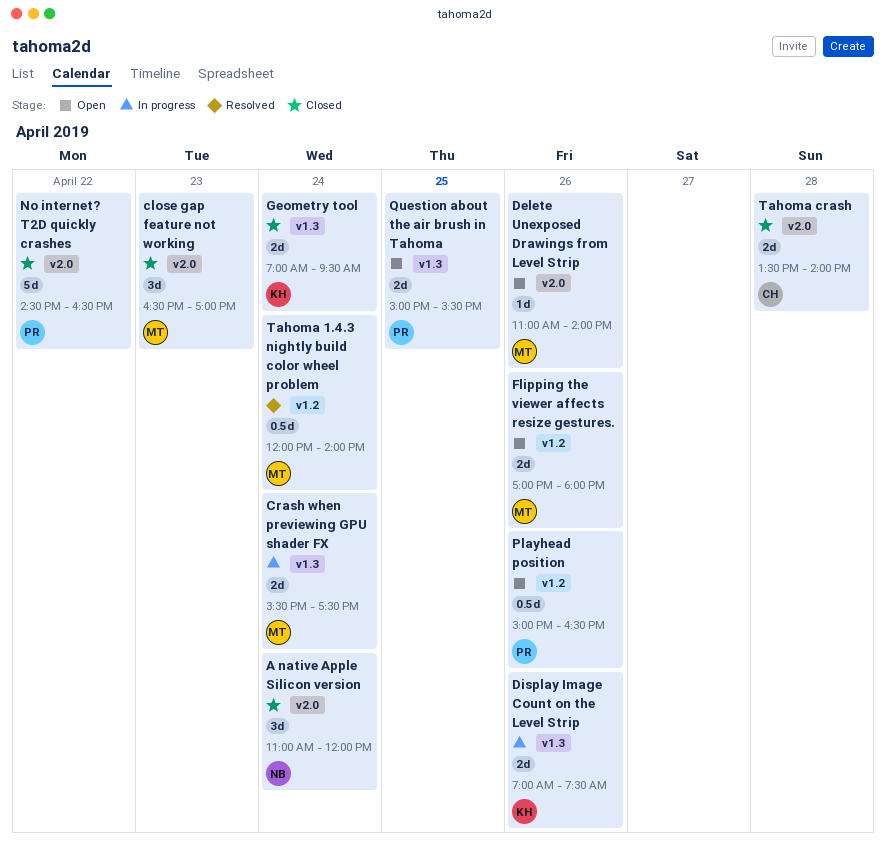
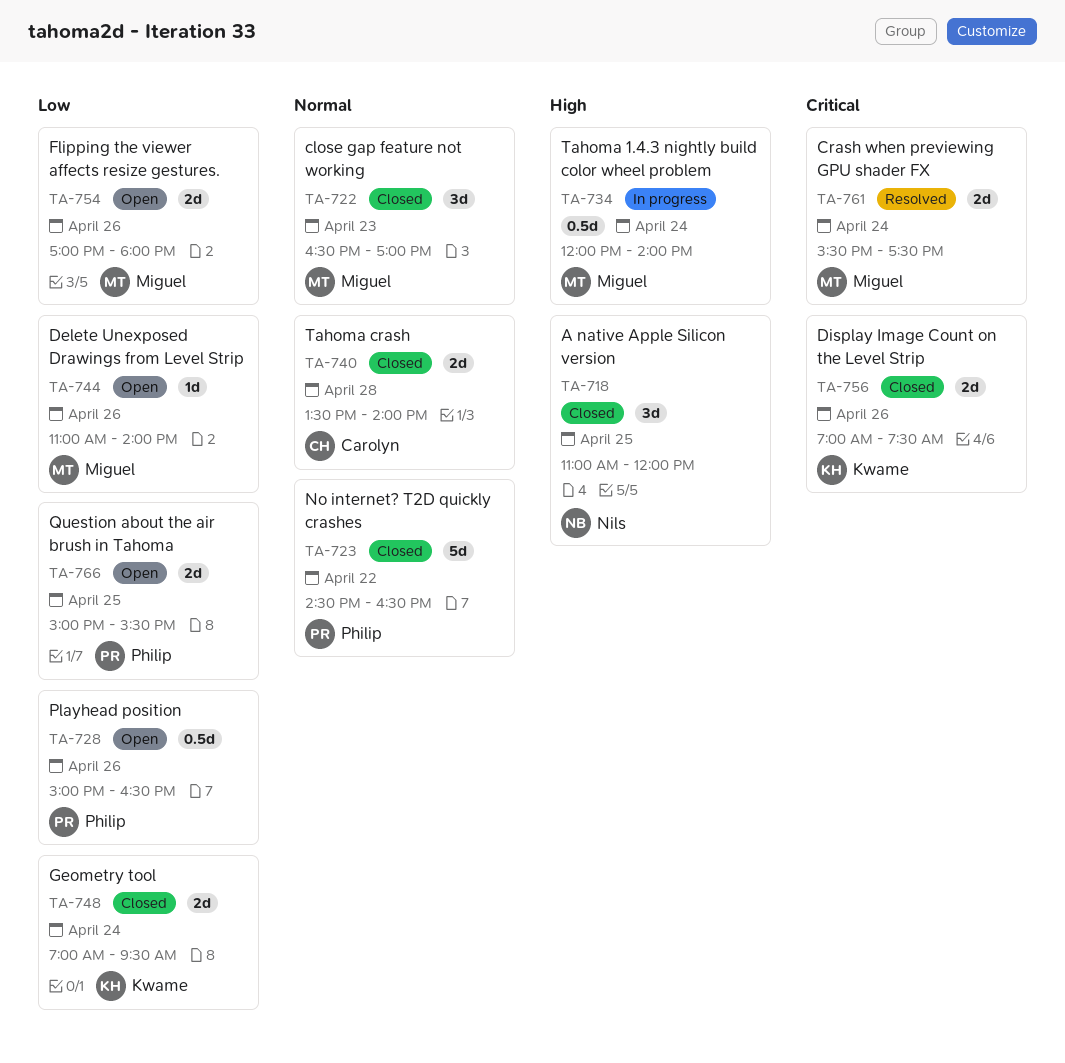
A native Apple Silicon version, day: Apr 24 -> Apr 25
Crash when previewing GPU shader FX, status: In progress -> Resolved
Display Image Count on the Level Strip, status: In progress -> Closed
Tahoma 1.4.3 nightly build color wheel problem, status: Resolved -> In progress

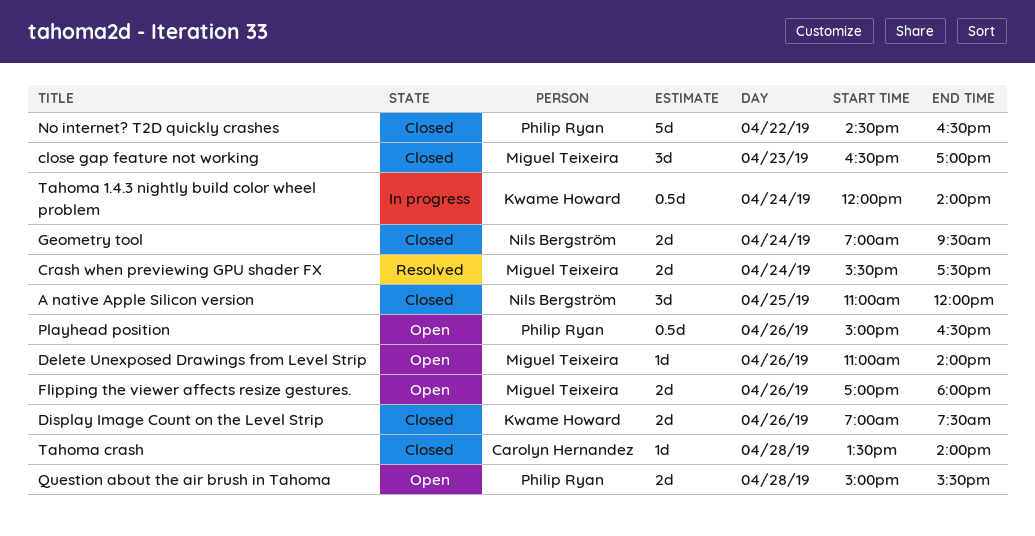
Geometry tool, owner: Kwame Howard -> Nils Bergström
Question about the air brush in Tahoma, day: Apr 25 -> Apr 28
Tahoma 1.4.3 nightly build color wheel problem, owner: Miguel Teixeira -> Kwame Howard
Tahoma crash, estimate: 2d -> 1d

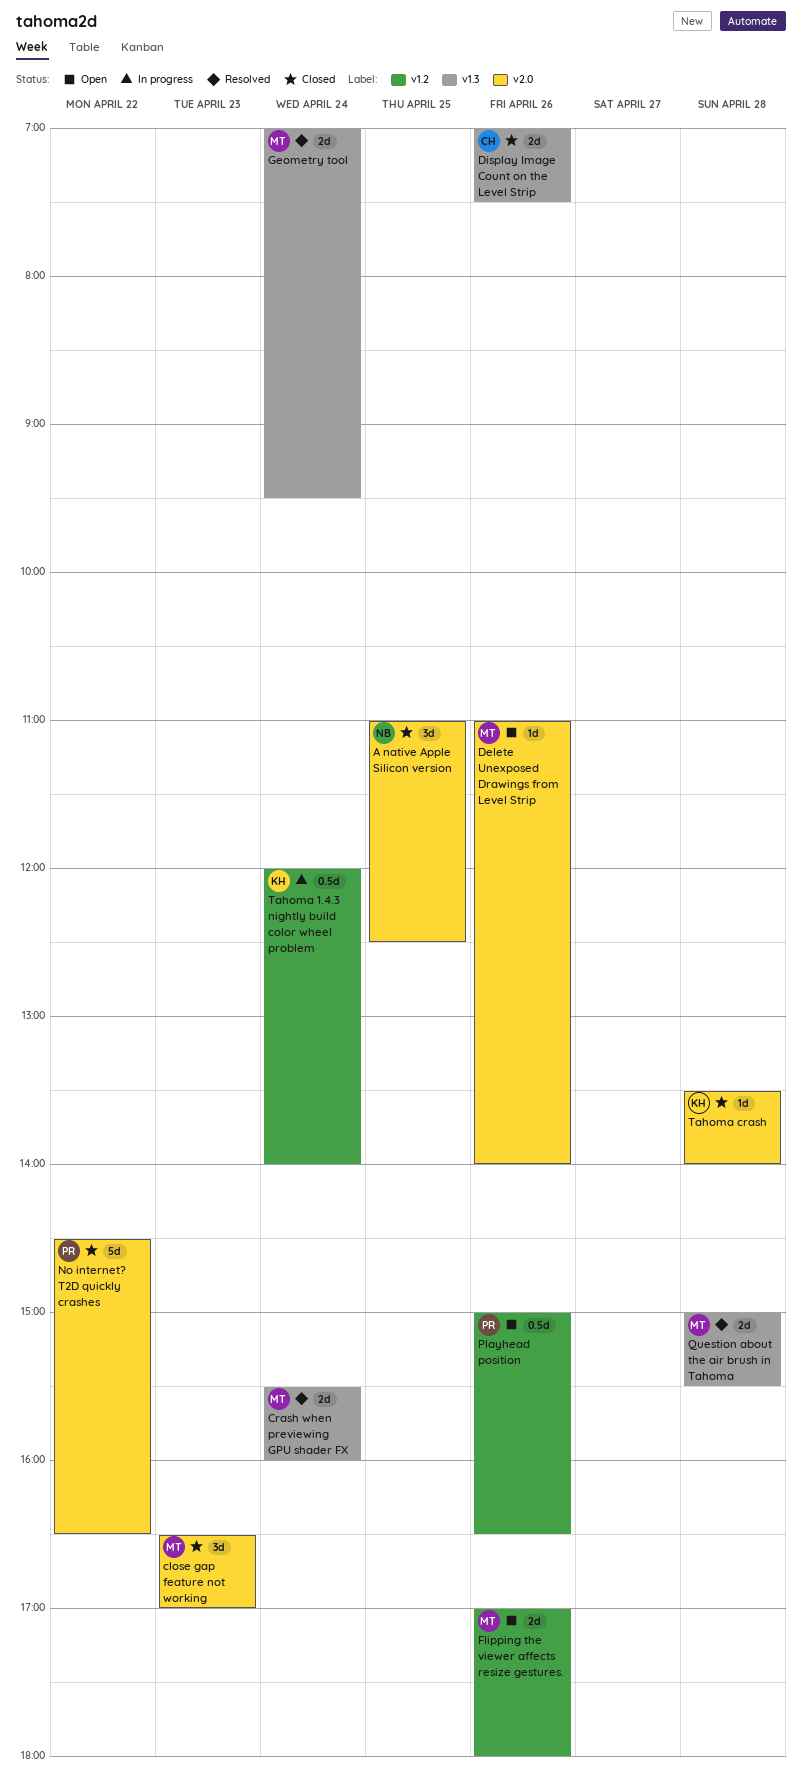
A native Apple Silicon version, ends: 12:00 -> 12:30
Crash when previewing GPU shader FX, ends: 17:30 -> 16:00
Display Image Count on the Level Strip, owner: Kwame Howard -> Carolyn Hernandez
Geometry tool, status: Closed -> Resolved
Geometry tool, owner: Nils Bergström -> Miguel Teixeira
Question about the air brush in Tahoma, status: Open -> Resolved
Question about the air brush in Tahoma, owner: Philip Ryan -> Miguel Teixeira
Tahoma crash, owner: Carolyn Hernandez -> Kwame Howard

